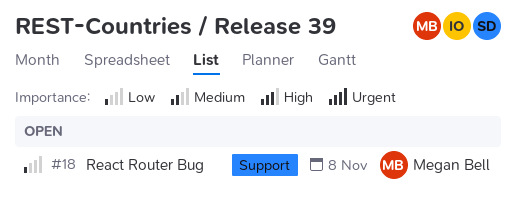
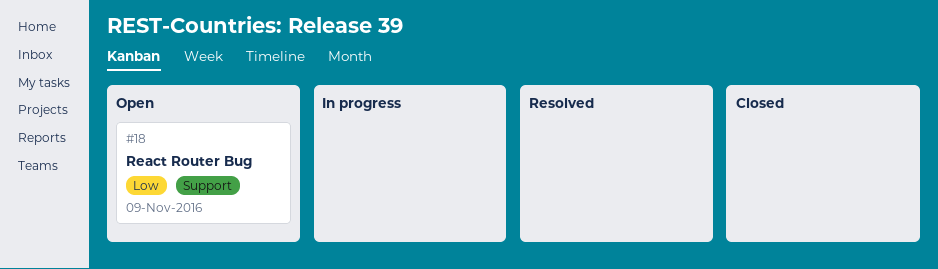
#18, due: Nov 8 -> Nov 9

